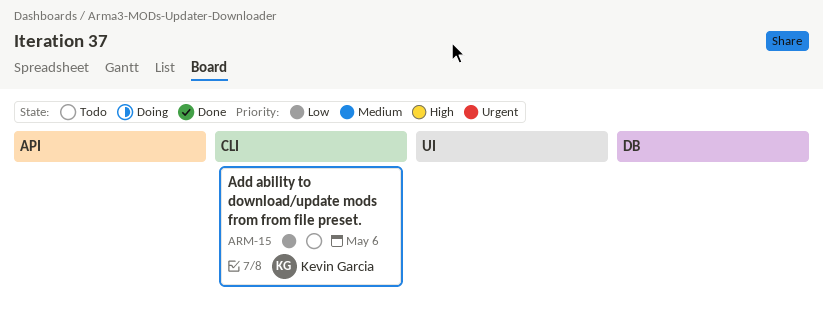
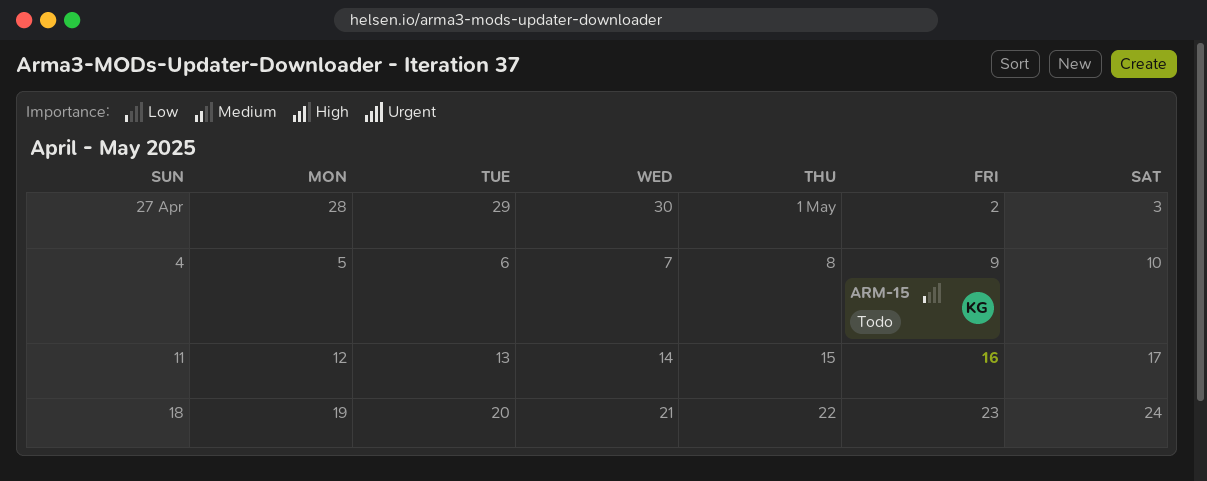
ARM-15, due: May 6 -> May 9

